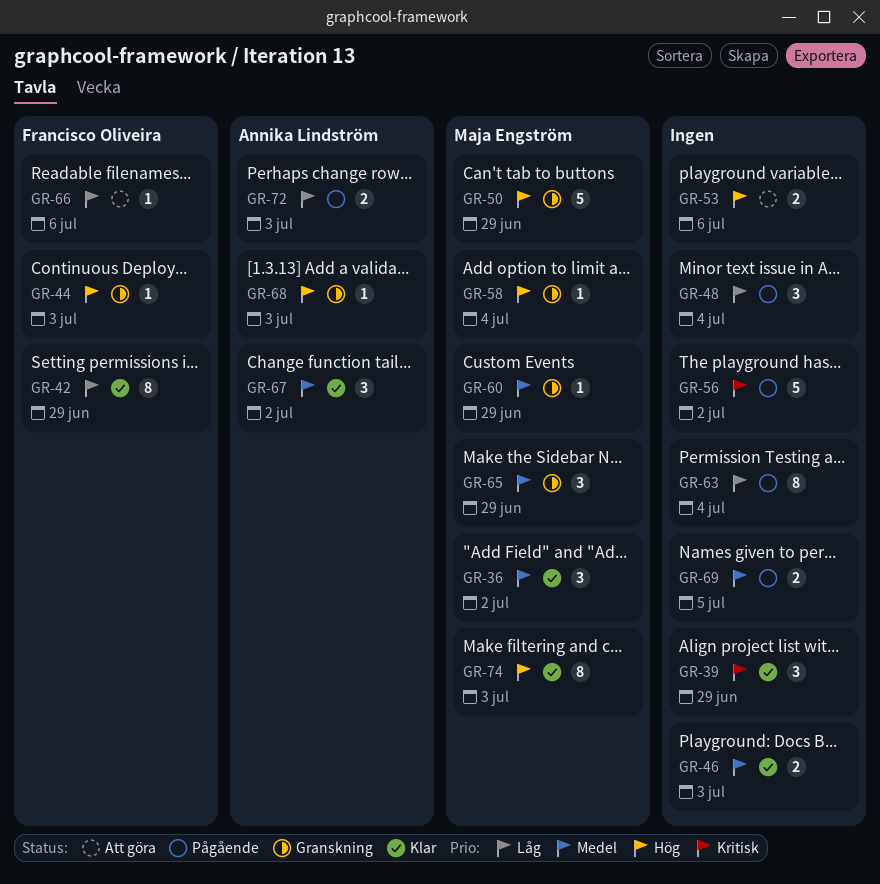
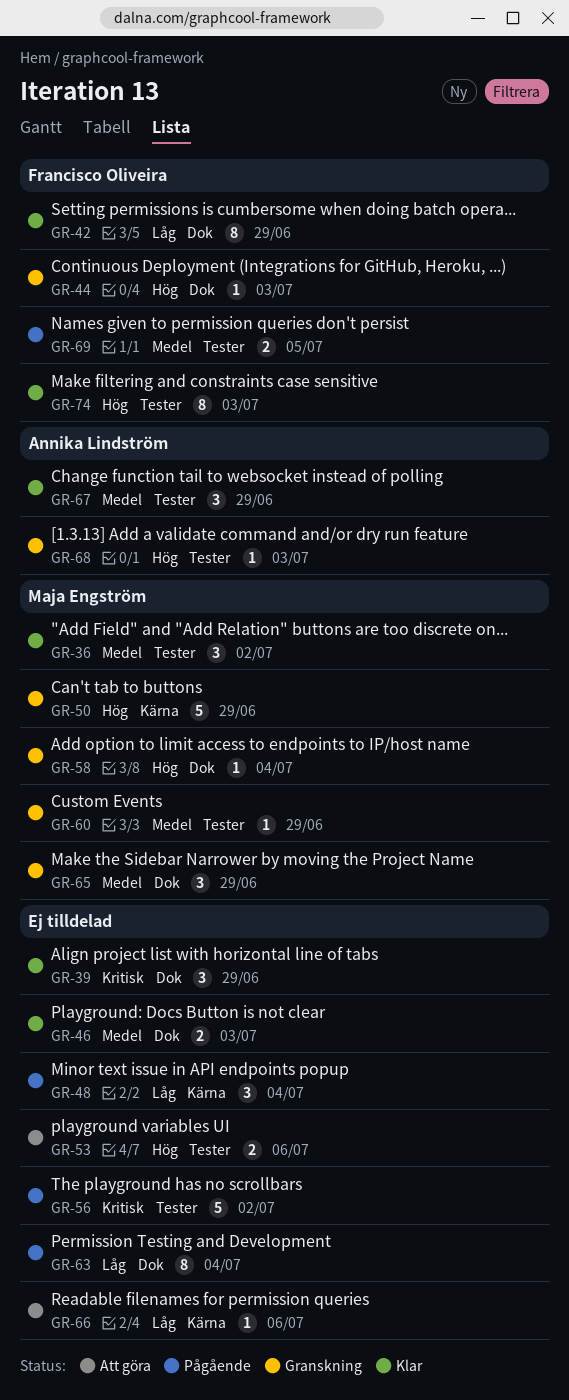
GR-66, owner: Francisco Oliveira -> none
GR-67, due: Jul 2 -> Jun 29
GR-69, owner: none -> Francisco Oliveira
GR-72: present -> none
GR-74, owner: Maja Engström -> Francisco Oliveira

